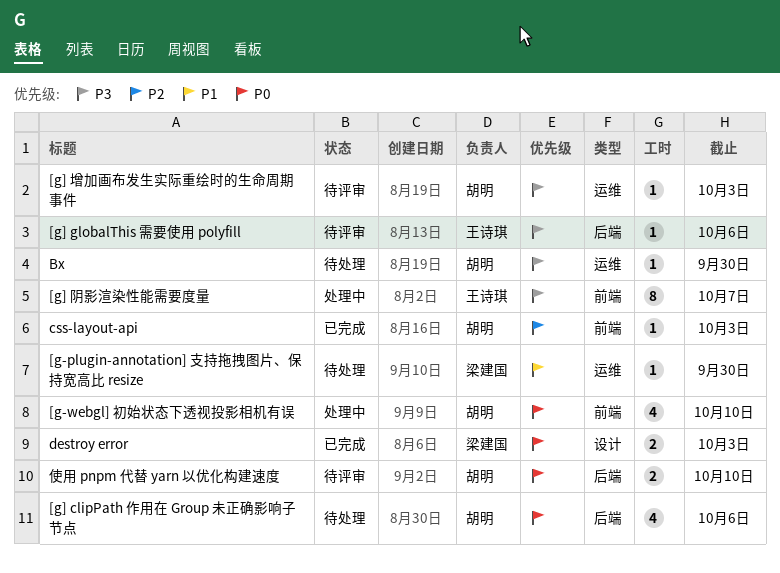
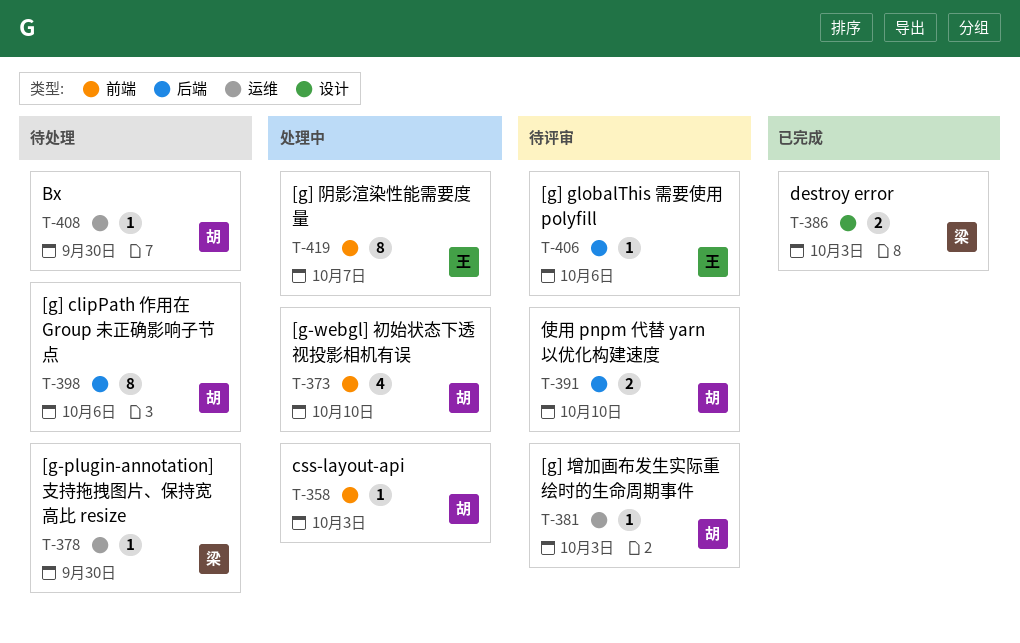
[g] clipPath 作用在 Group 未正确影响子节点, estimate: 4 -> 8
css-layout-api, status: 已完成 -> 处理中

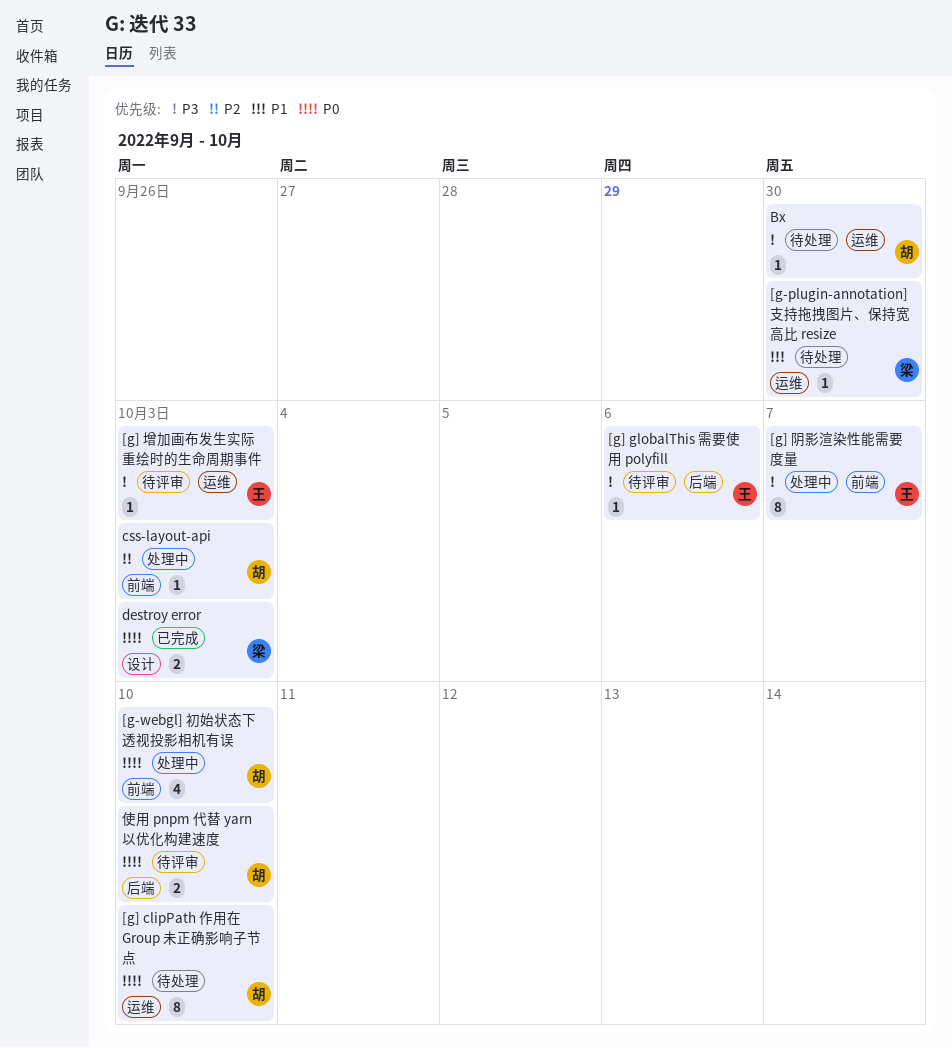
[g] clipPath 作用在 Group 未正确影响子节点, label: 后端 -> 运维
[g] clipPath 作用在 Group 未正确影响子节点, due: Oct 6 -> Oct 10
[g] 增加画布发生实际重绘时的生命周期事件, owner: 胡 -> 王

